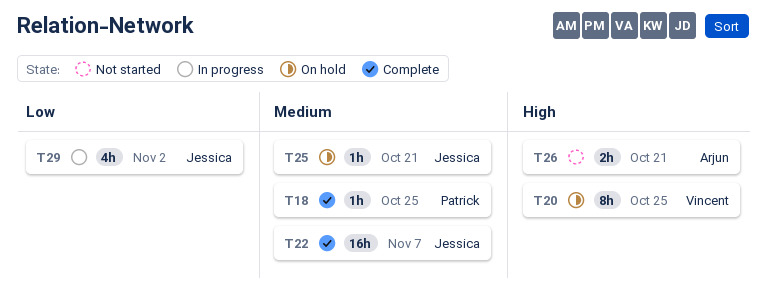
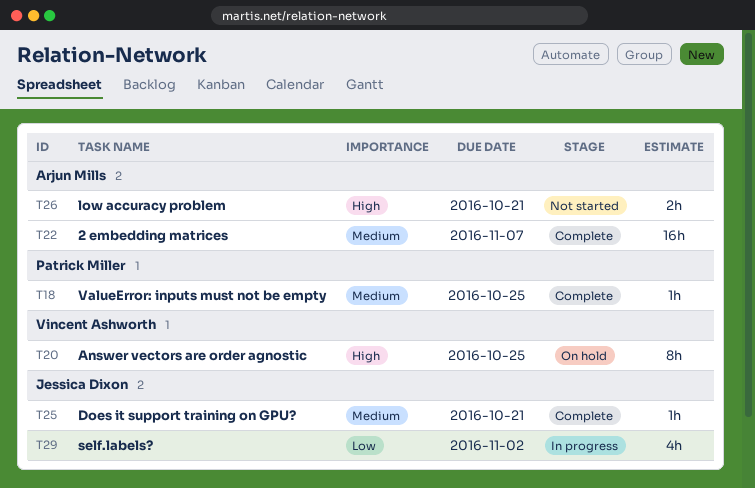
T22, owner: Jessica Dixon -> Arjun Mills
T25, status: On hold -> Complete

